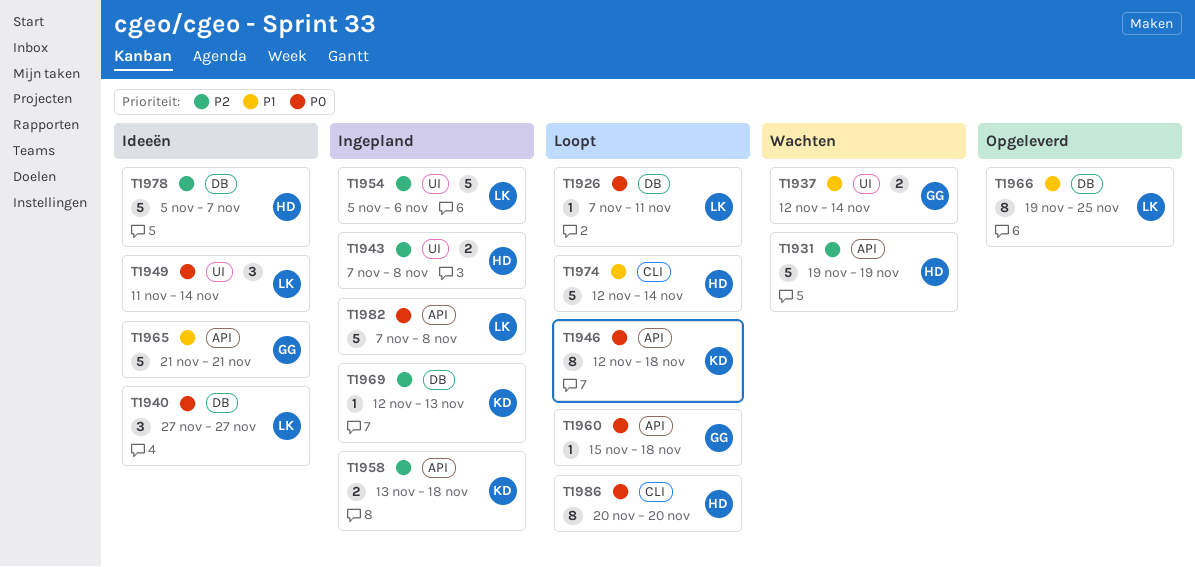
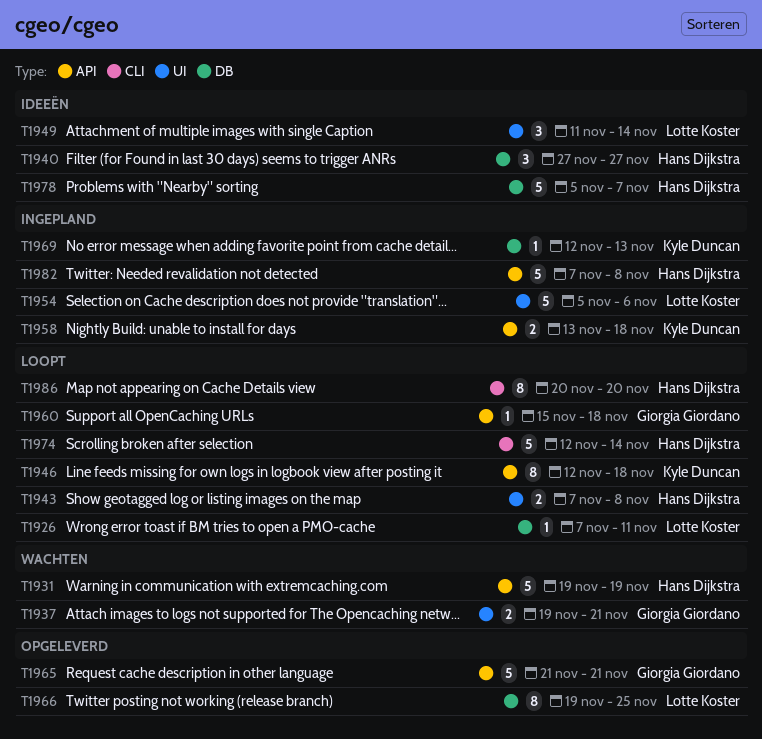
T1937, start: Nov 12 -> Nov 19
T1937, due: Nov 14 -> Nov 21
T1940, owner: Lotte Koster -> Hans Dijkstra
T1943, status: Ingepland -> Loopt
T1965, status: Ideeën -> Opgeleverd
T1982, owner: Lotte Koster -> Hans Dijkstra

